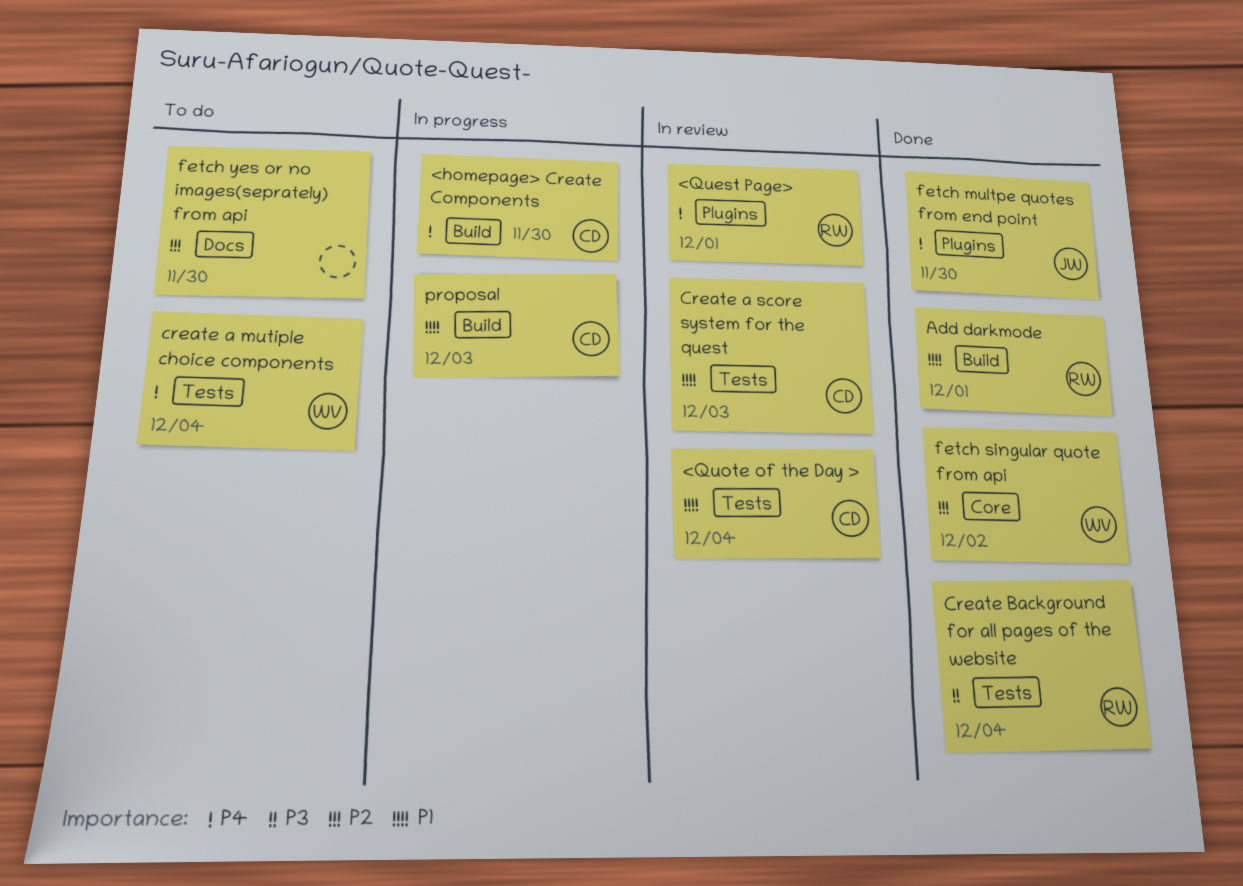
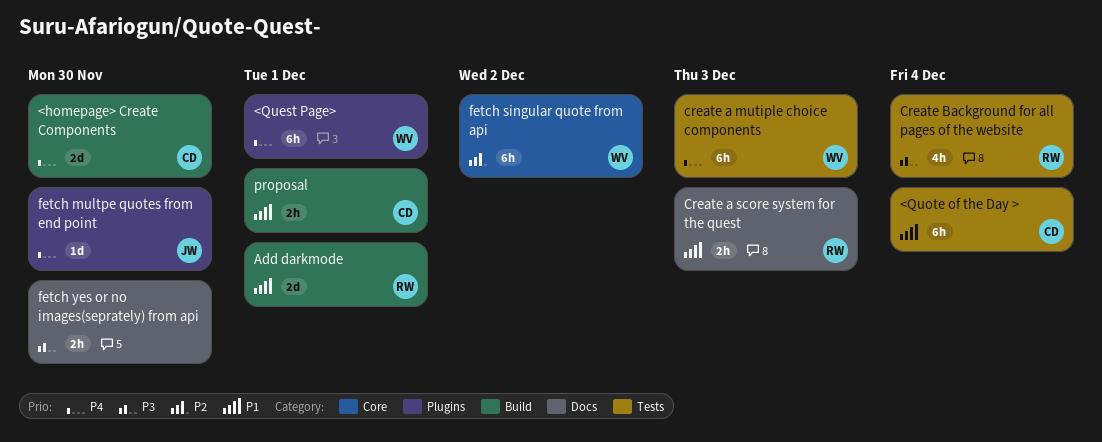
<Quest Page>, owner: RW -> WV
create a mutiple choice components, due: Dec 4 -> Dec 3
Create a score system for the quest, owner: CD -> RW
Create a score system for the quest, label: Tests -> Docs
fetch yes or no images(seprately) from api, priority: P2 -> P3
proposal, due: Dec 3 -> Dec 1

